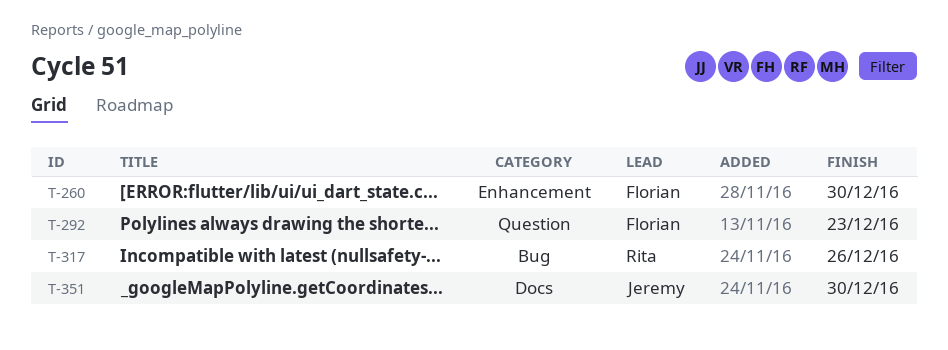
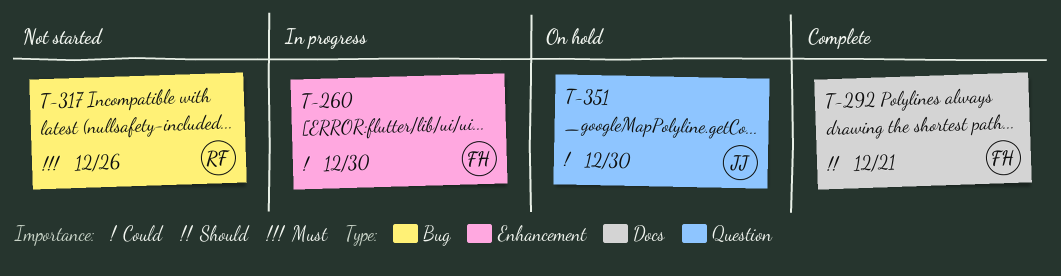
T-292, label: Question -> Docs
T-292, due: Dec 23 -> Dec 21
T-351, label: Docs -> Question

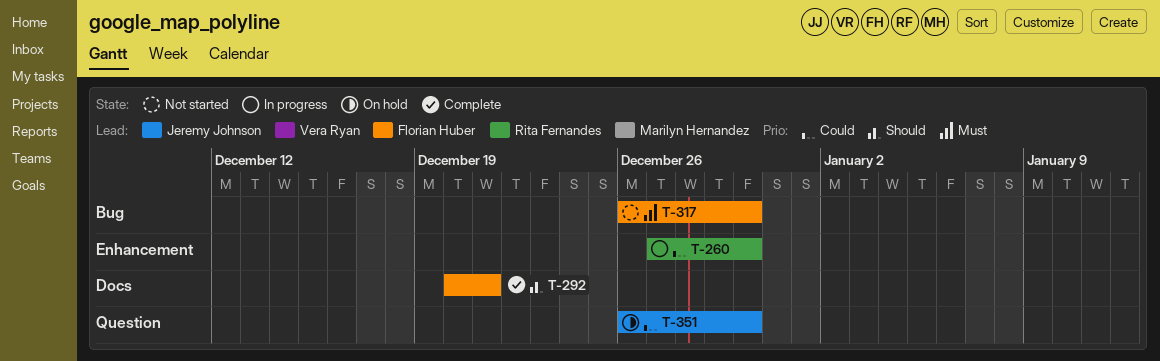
T-260, owner: Florian Huber -> Rita Fernandes
T-317, owner: Rita Fernandes -> Florian Huber
T-317, due: Dec 26 -> Dec 30

